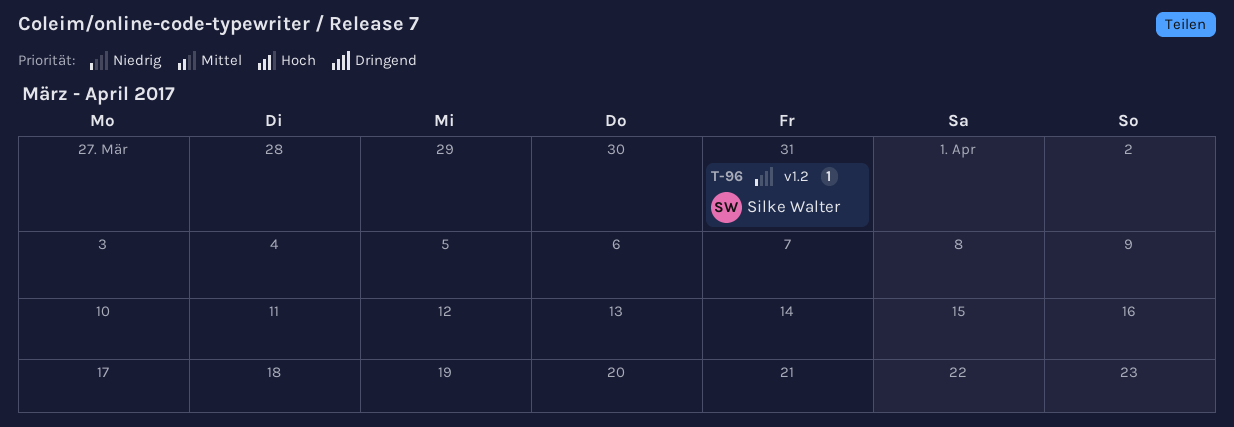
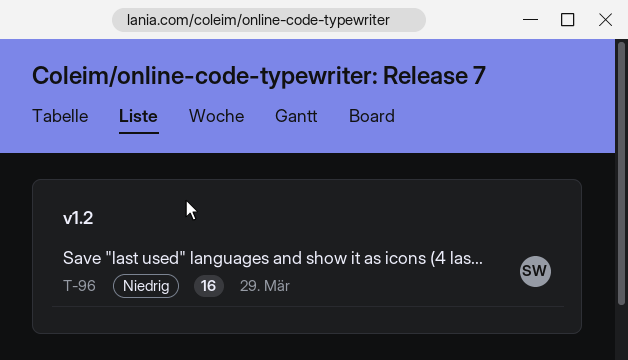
T-96, estimate: 1 -> 16
T-96, due: Mar 31 -> Mar 29

